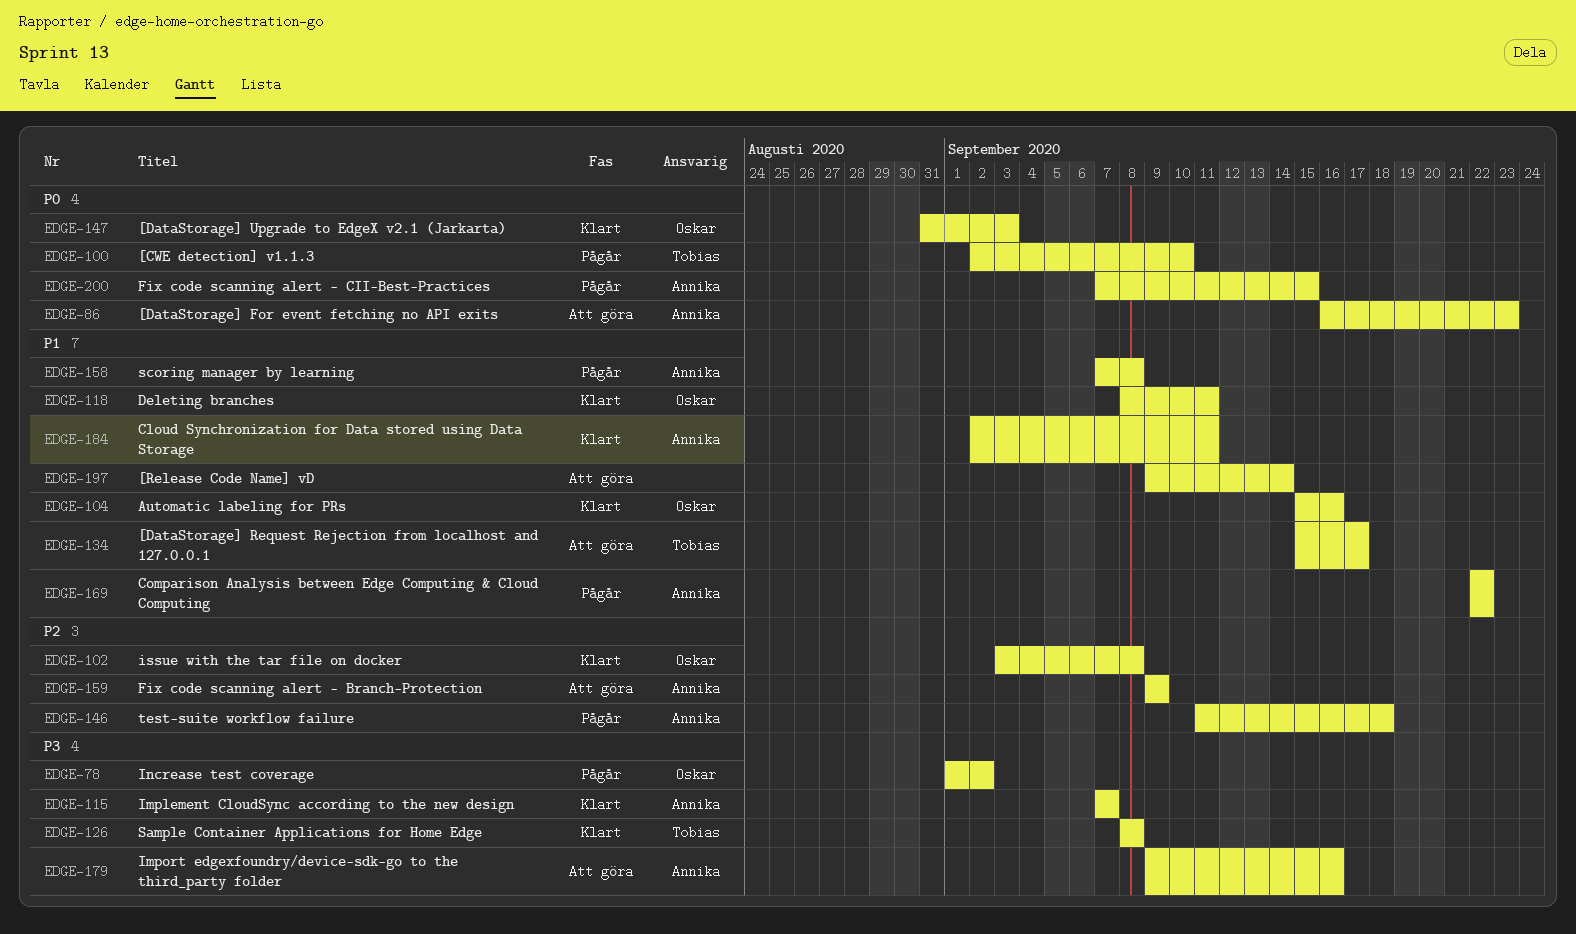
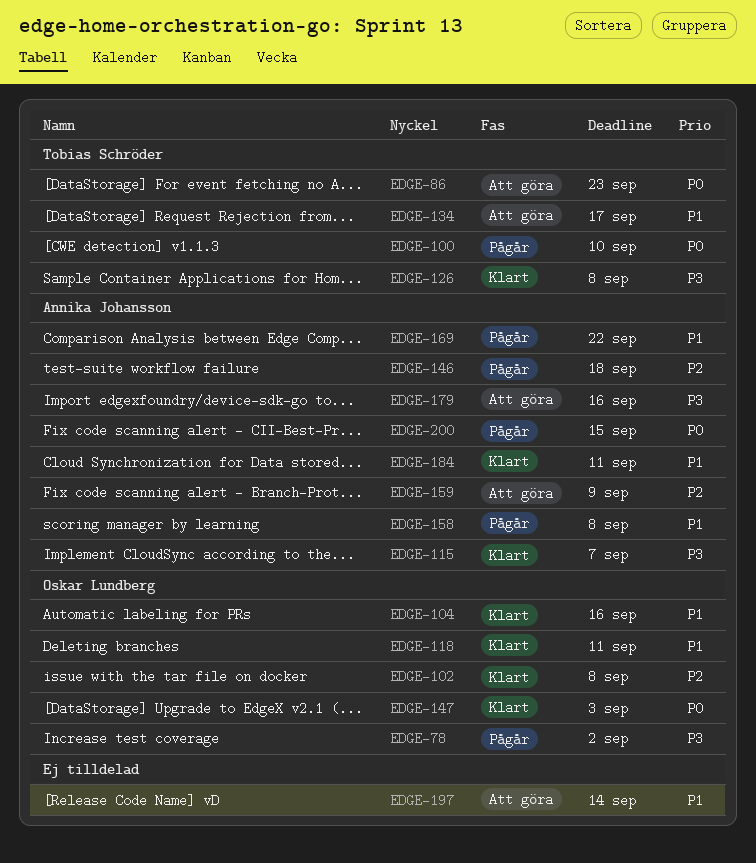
EDGE-86, owner: Annika Johansson -> Tobias Schröder

